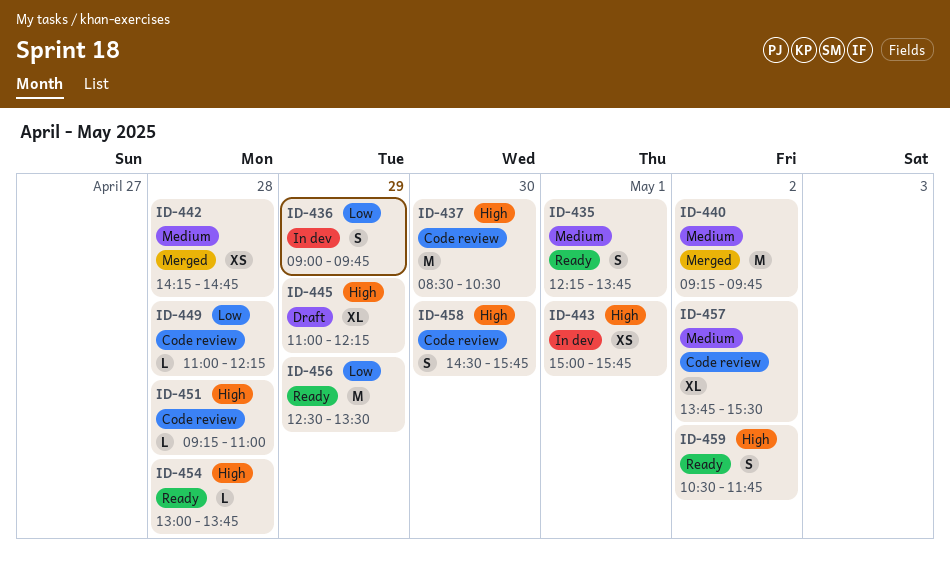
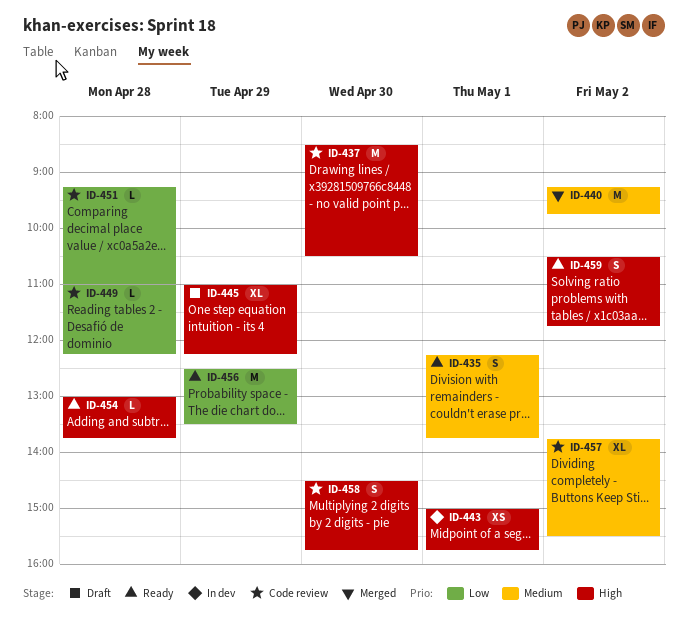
ID-436: present -> none
ID-442: present -> none
ID-451, priority: High -> Low

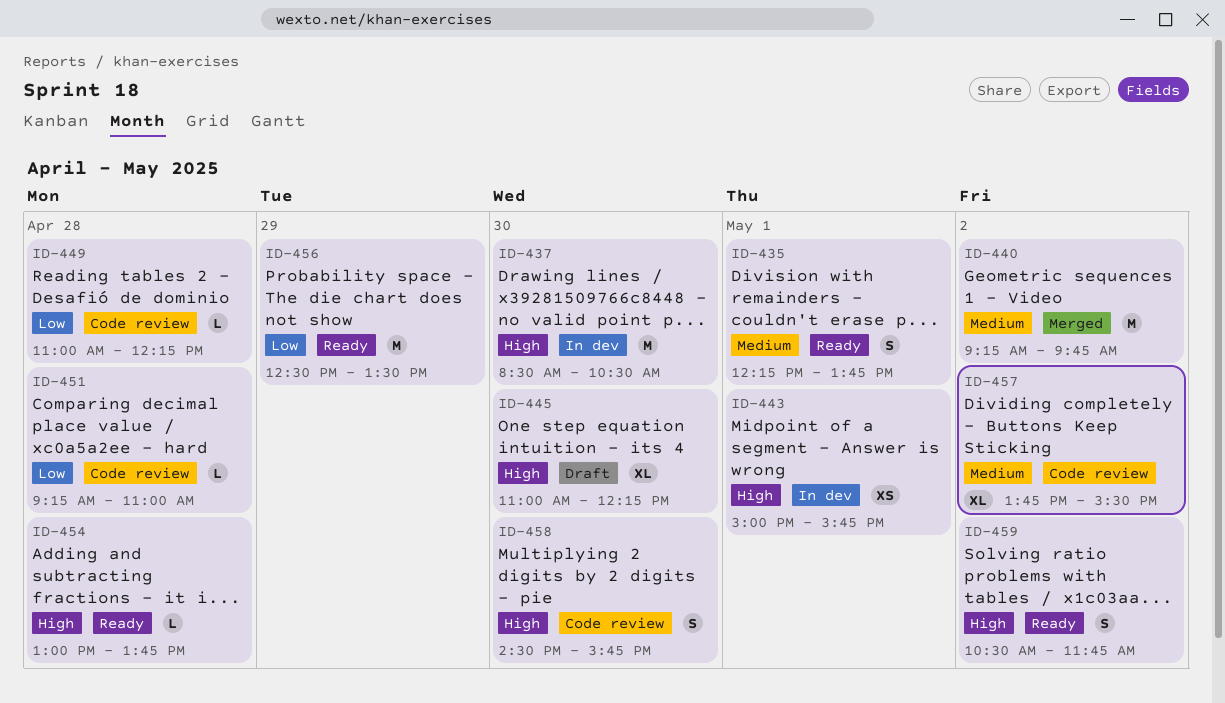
ID-437, status: Code review -> In dev
ID-445, day: Apr 29 -> Apr 30

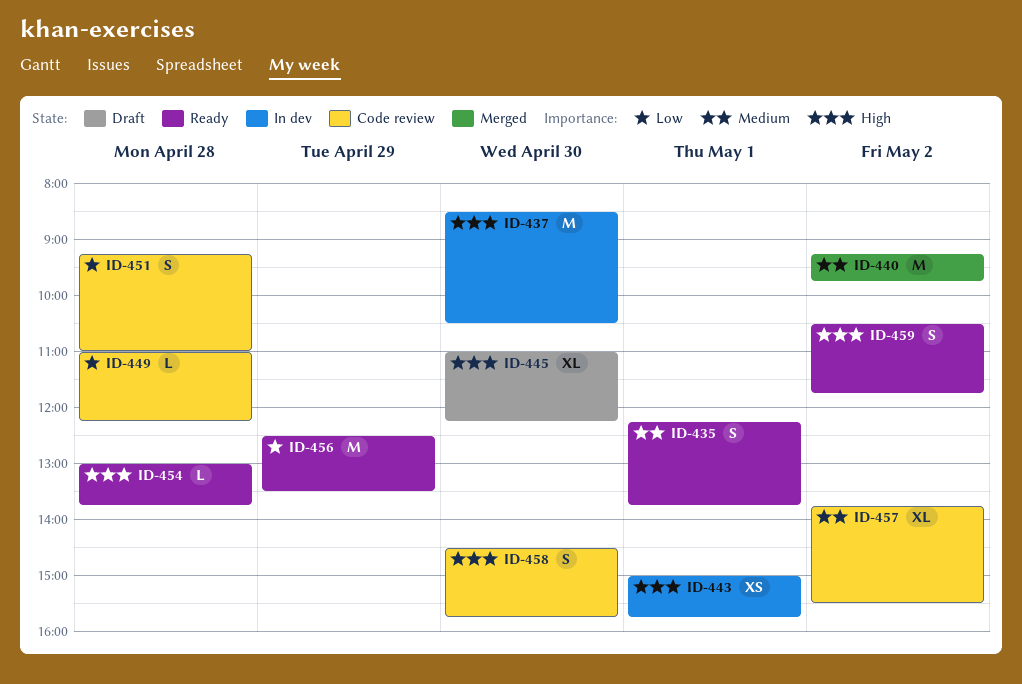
ID-451, estimate: L -> S

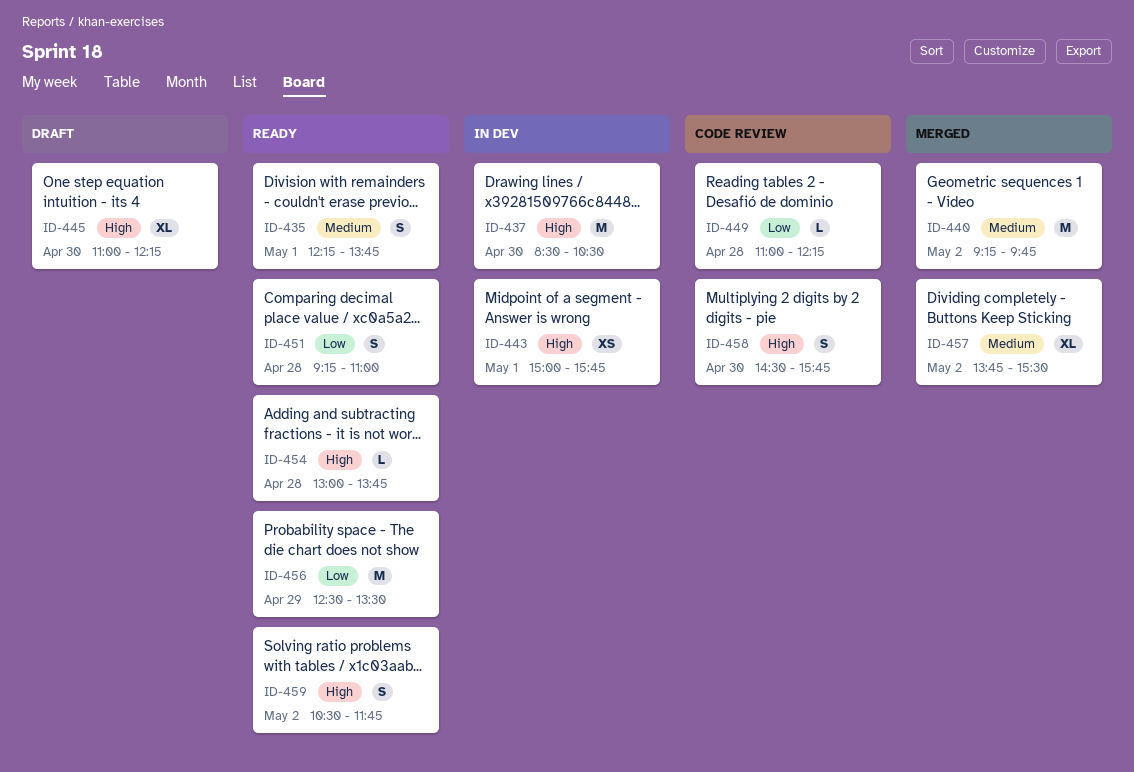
ID-451, status: Code review -> Ready
ID-457, status: Code review -> Merged

